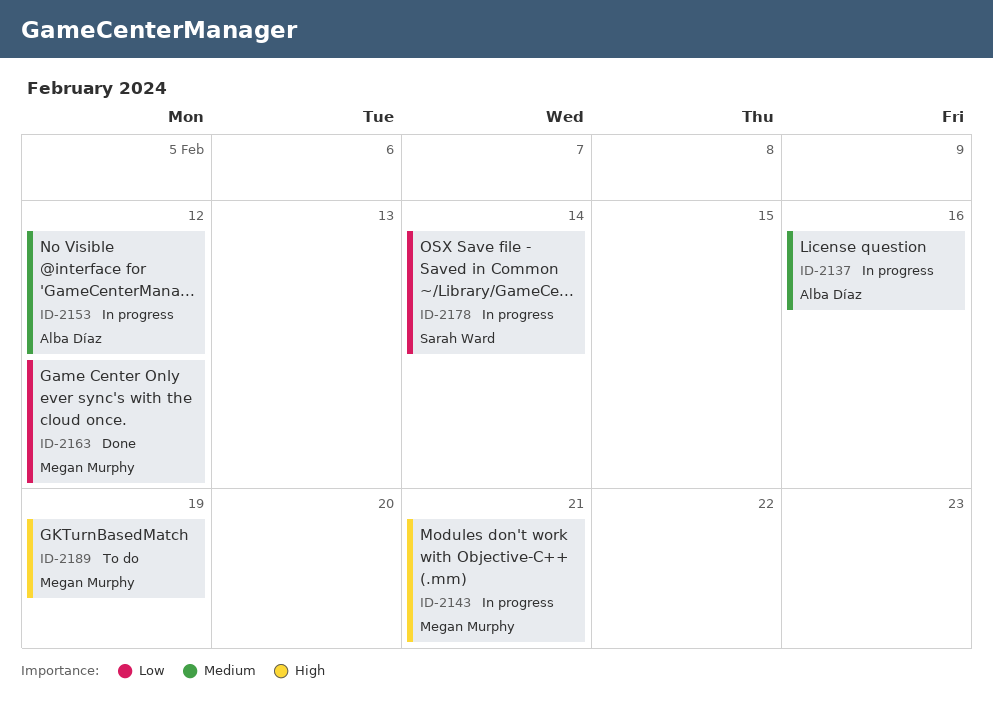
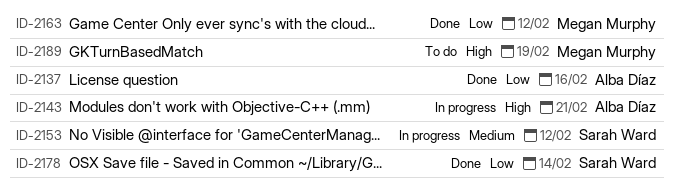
ID-2137, status: In progress -> Done
ID-2137, priority: Medium -> Low
ID-2143, owner: Megan Murphy -> Alba Díaz
ID-2153, owner: Alba Díaz -> Sarah Ward
ID-2178, status: In progress -> Done

